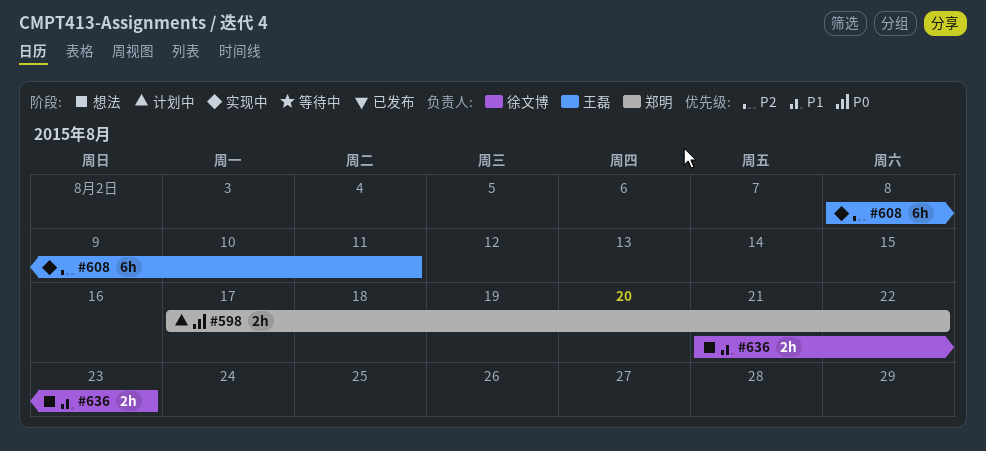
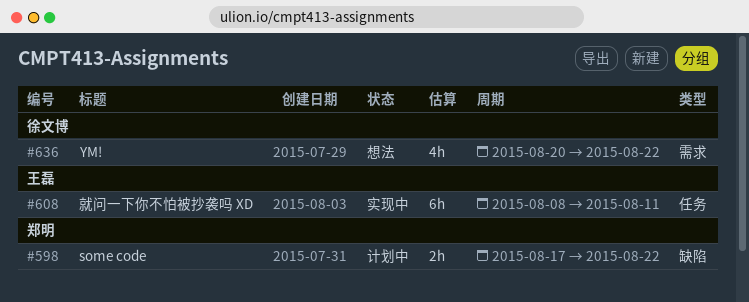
#636, estimate: 2h -> 4h
#636, start: Aug 21 -> Aug 20
#636, due: Aug 23 -> Aug 22

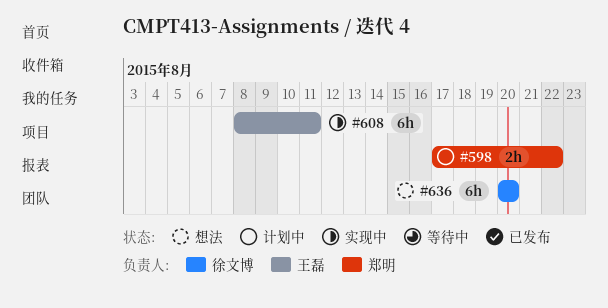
#636, estimate: 4h -> 6h
#636, due: Aug 22 -> Aug 20

